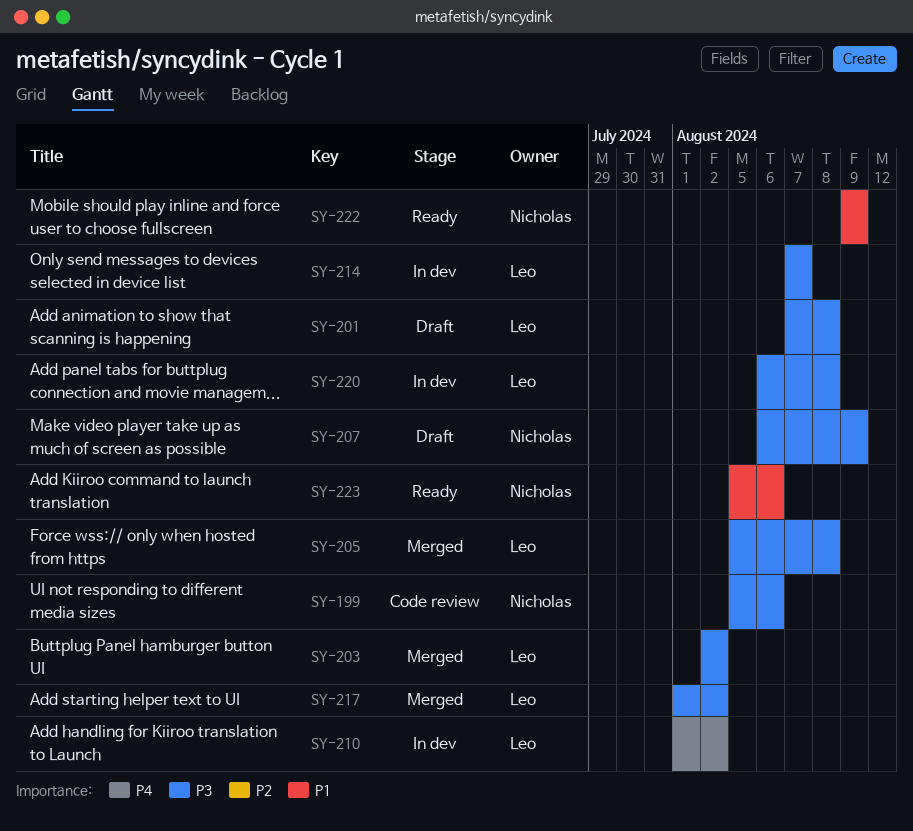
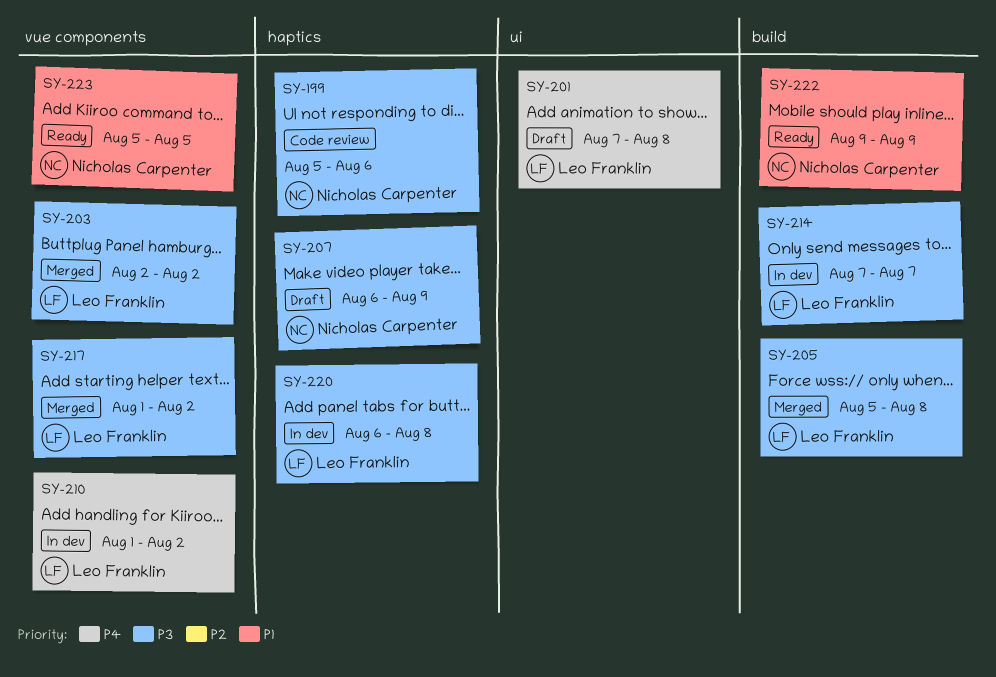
SY-201, priority: P3 -> P4
SY-223, due: Aug 6 -> Aug 5

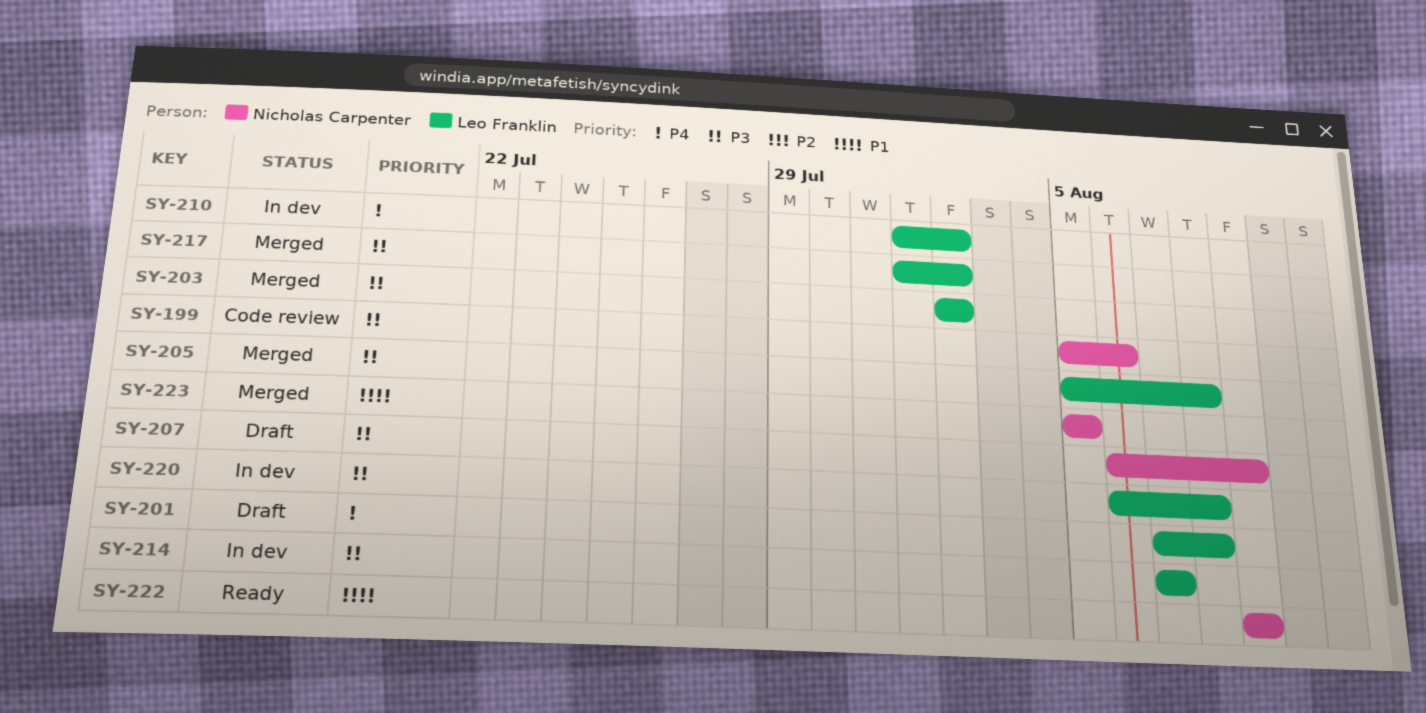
SY-223, status: Ready -> Merged

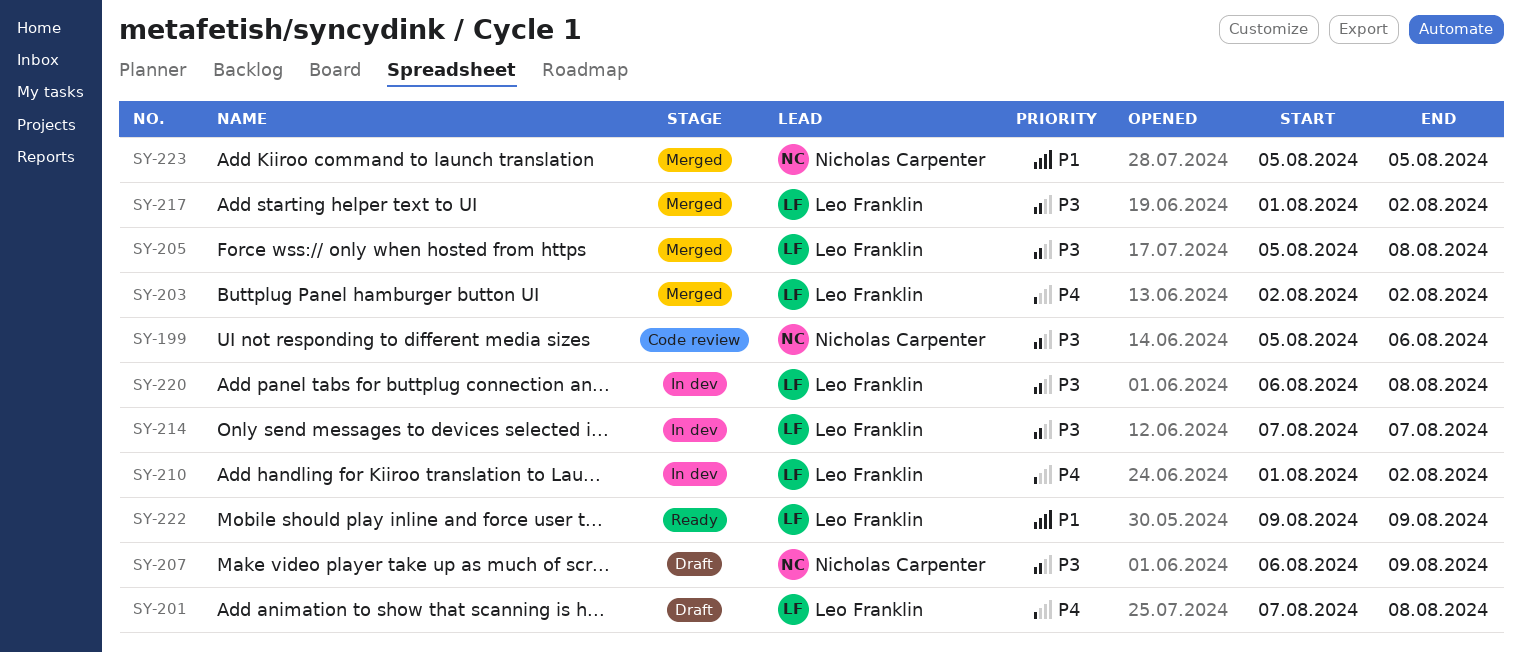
SY-203, priority: P3 -> P4
SY-222, owner: Nicholas Carpenter -> Leo Franklin

